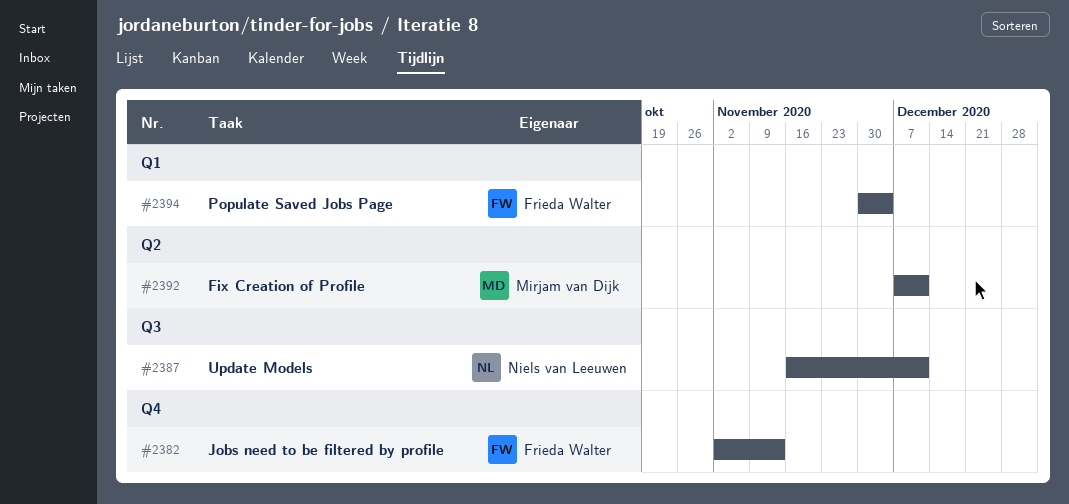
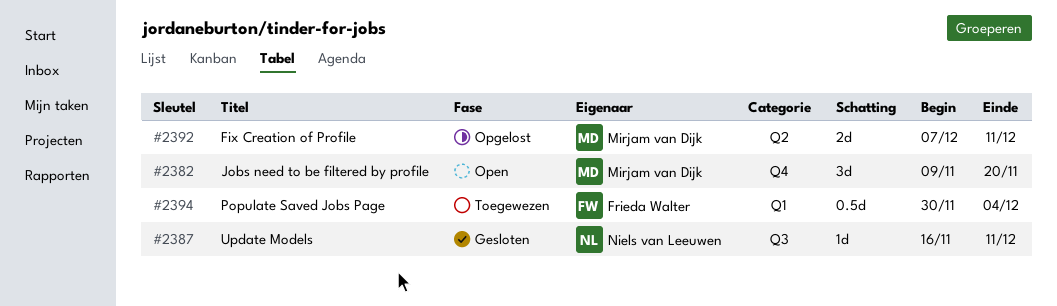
#2382, owner: Frieda Walter -> Mirjam van Dijk
#2382, start: Nov 2 -> Nov 9
#2382, due: Nov 13 -> Nov 20

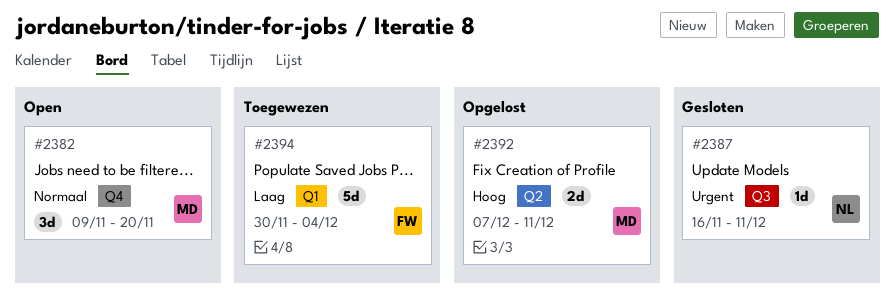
#2394, estimate: 0.5d -> 5d

